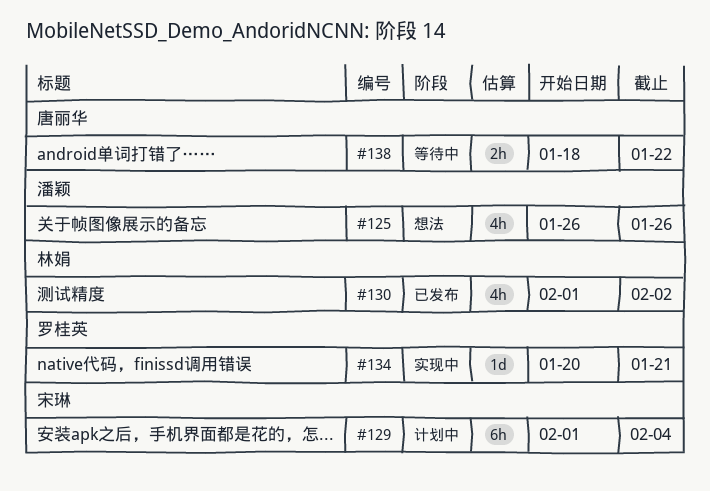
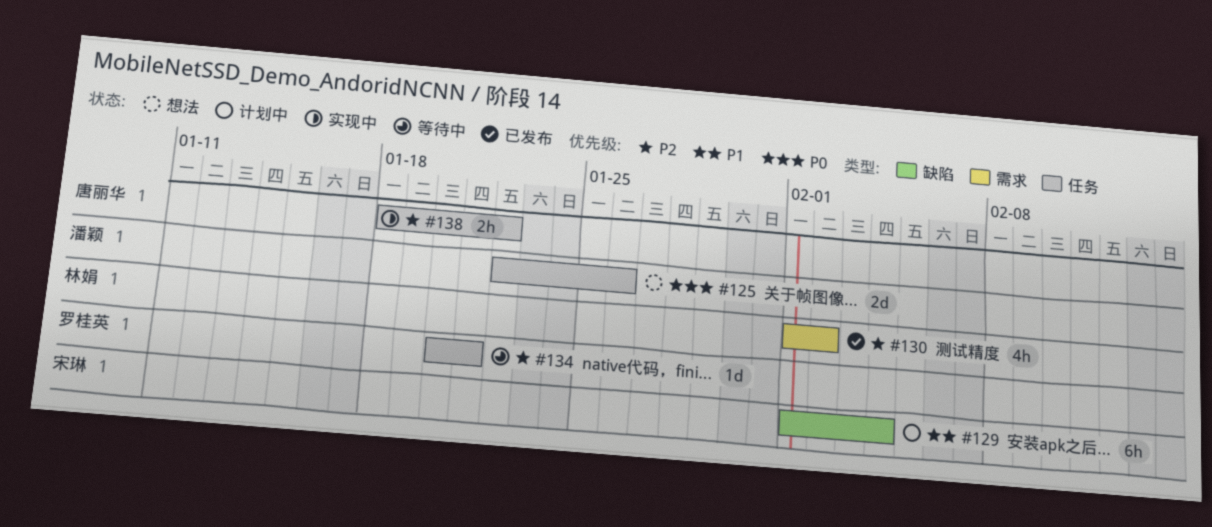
#125, estimate: 4h -> 2d
#125, start: Jan 26 -> Jan 22
#134, status: 实现中 -> 等待中
#138, status: 等待中 -> 实现中

